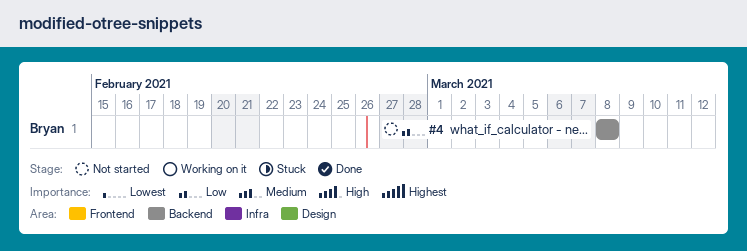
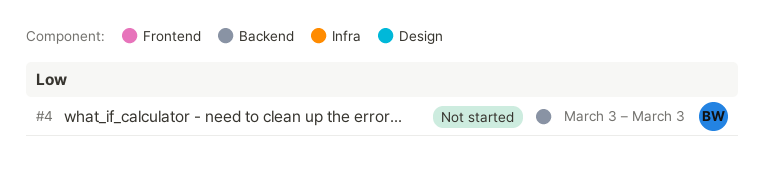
#4, start: Mar 8 -> Mar 3
#4, due: Mar 8 -> Mar 3

